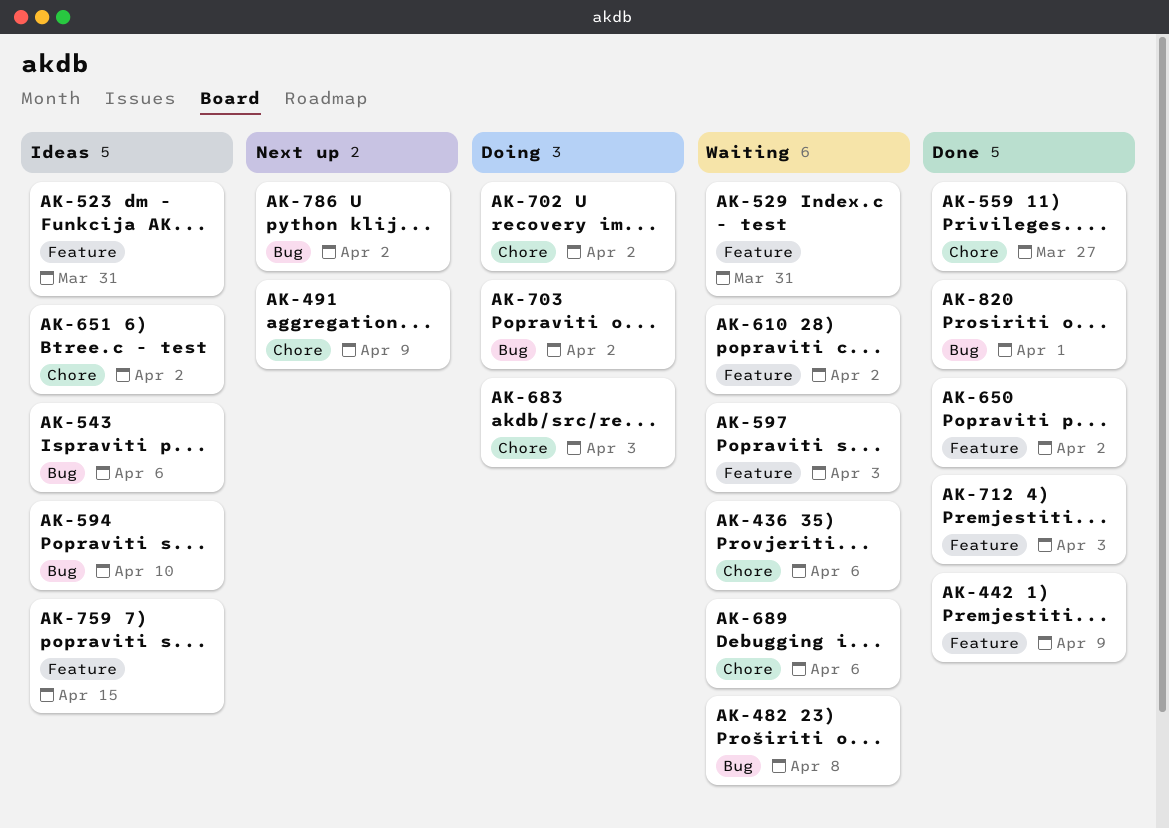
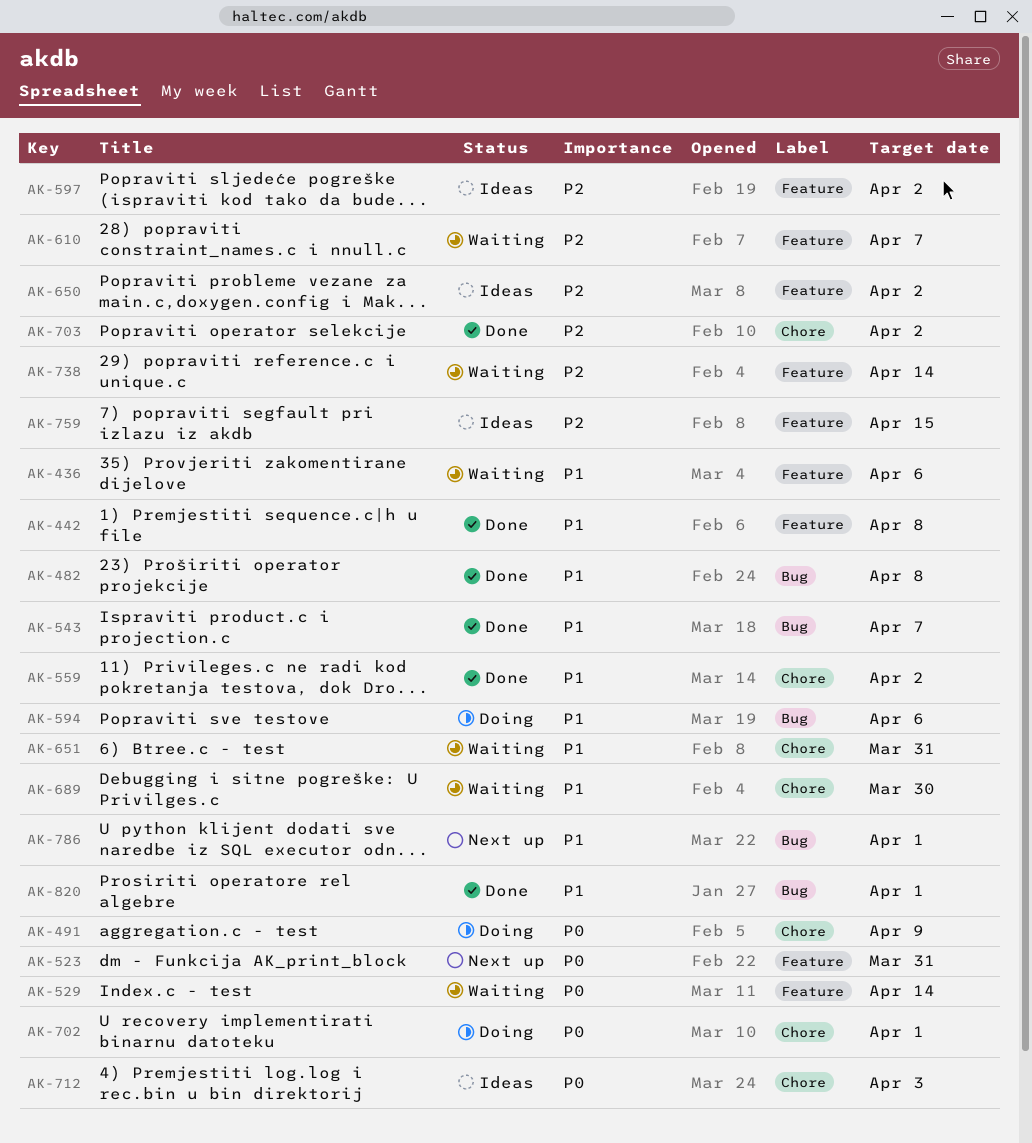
AK-436, label: Chore -> Feature
AK-442, due: Apr 9 -> Apr 8
AK-482, status: Waiting -> Done
AK-491, status: Next up -> Doing
AK-523, status: Ideas -> Next up
AK-529, due: Mar 31 -> Apr 14
AK-543, status: Ideas -> Done
AK-543, due: Apr 6 -> Apr 7
AK-559, due: Mar 27 -> Apr 2
AK-594, status: Ideas -> Doing
AK-594, due: Apr 10 -> Apr 6
AK-597, status: Waiting -> Ideas
AK-597, due: Apr 3 -> Apr 2
AK-610, due: Apr 2 -> Apr 7
AK-650, status: Done -> Ideas
AK-651, status: Ideas -> Waiting
AK-651, due: Apr 2 -> Mar 31
AK-683: present -> none
AK-689, due: Apr 6 -> Mar 30
AK-702, due: Apr 2 -> Apr 1
AK-703, status: Doing -> Done
AK-703, label: Bug -> Chore
AK-712, status: Done -> Ideas
AK-712, label: Feature -> Chore
AK-738: none -> present
AK-786, due: Apr 2 -> Apr 1

